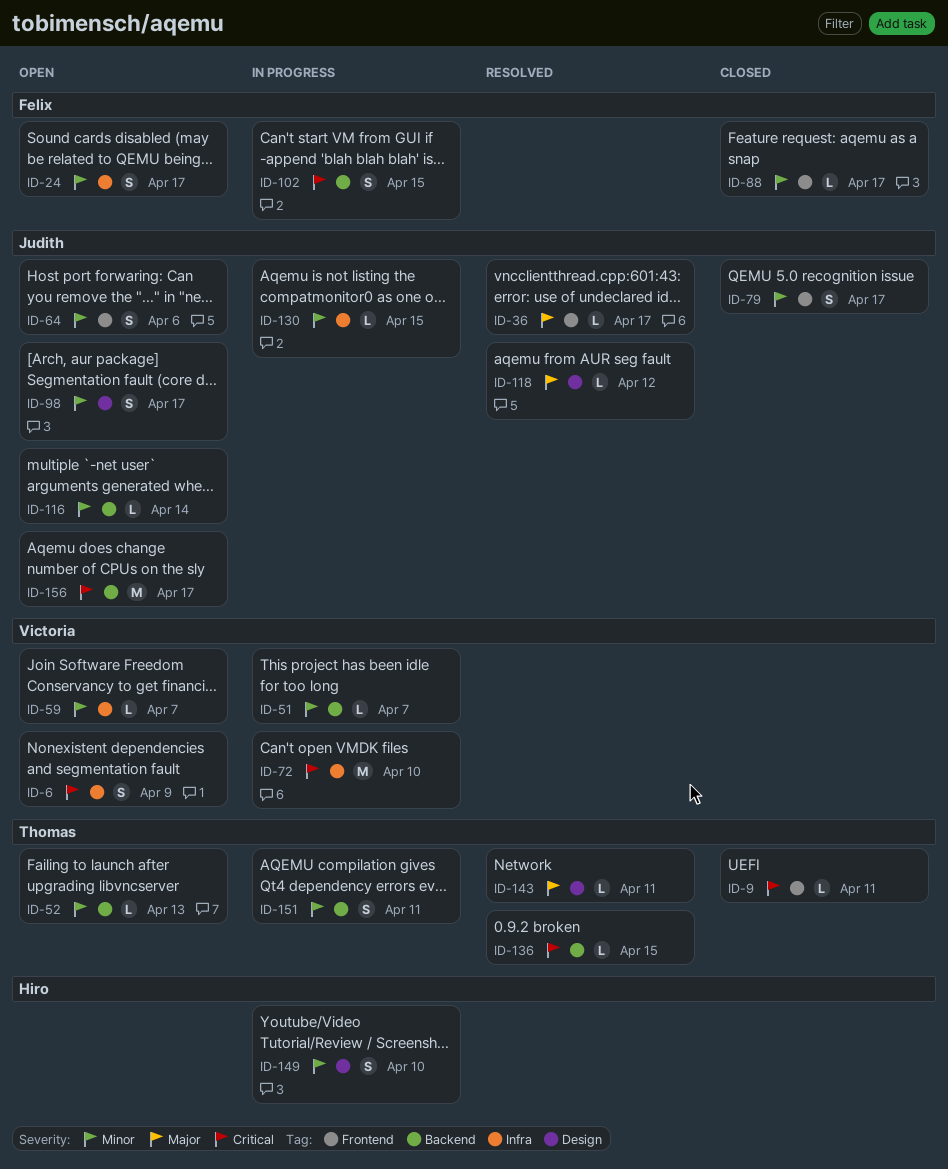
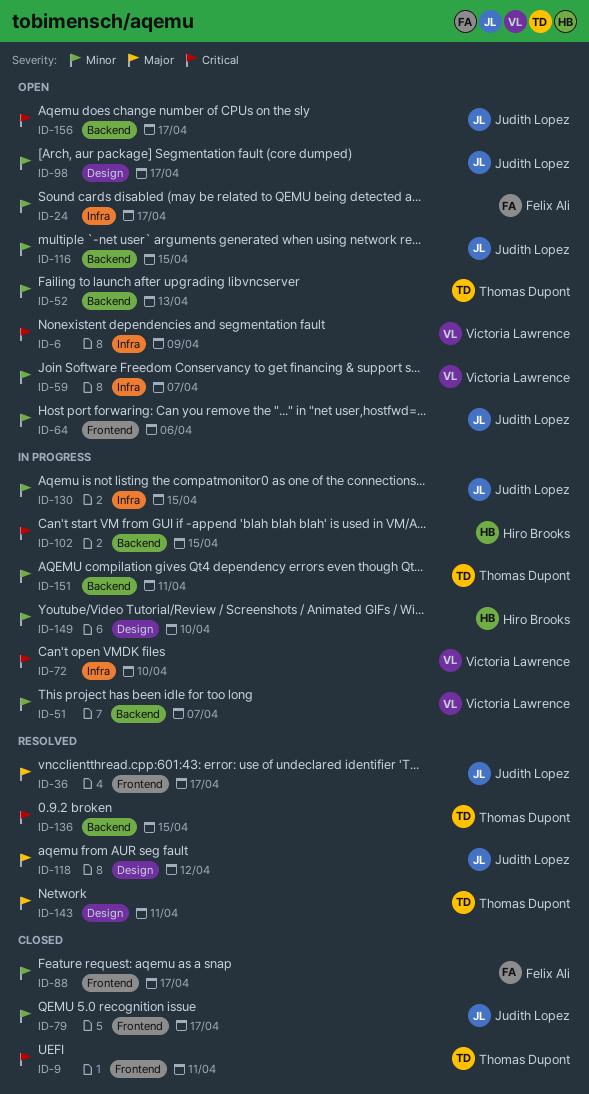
ID-102, owner: Felix Ali -> Hiro Brooks
ID-116, due: Apr 14 -> Apr 15

